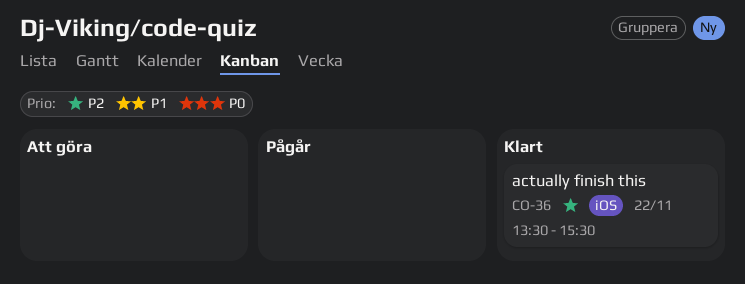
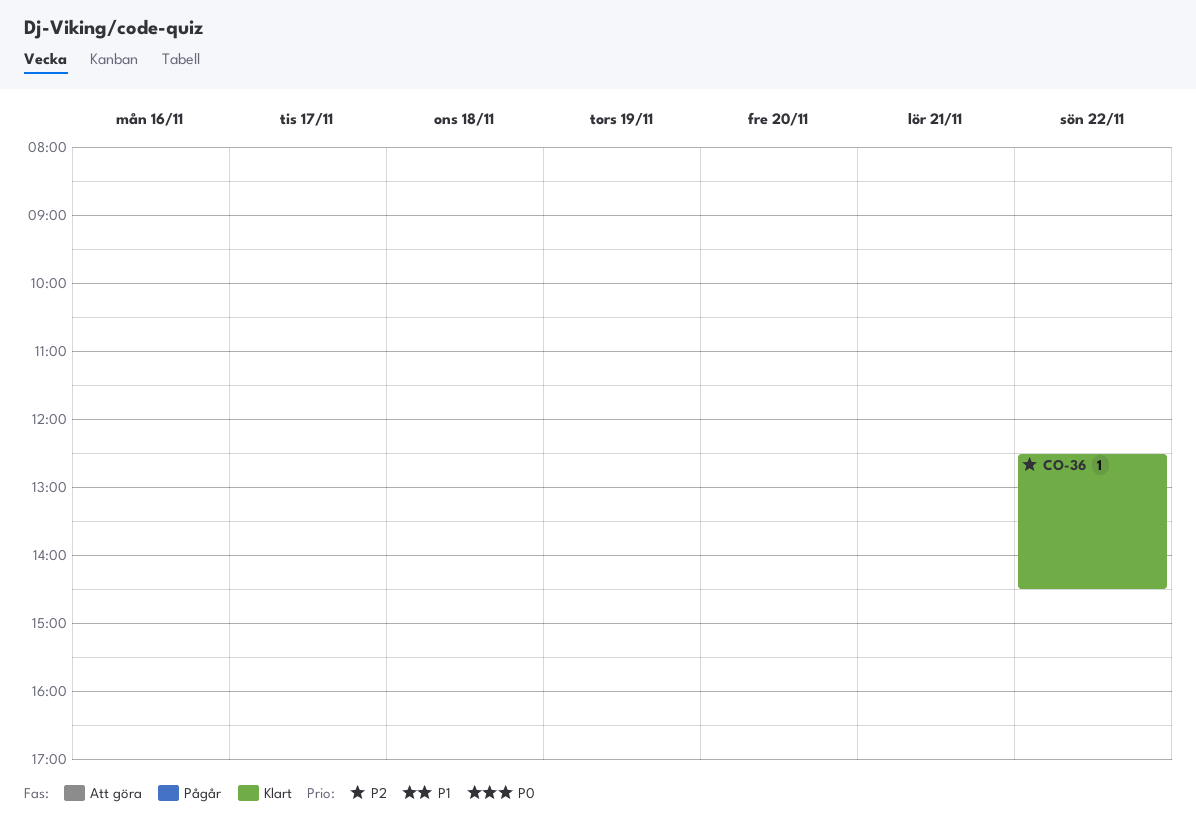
CO-36, begins: 13:30 -> 12:30
CO-36, ends: 15:30 -> 14:30

